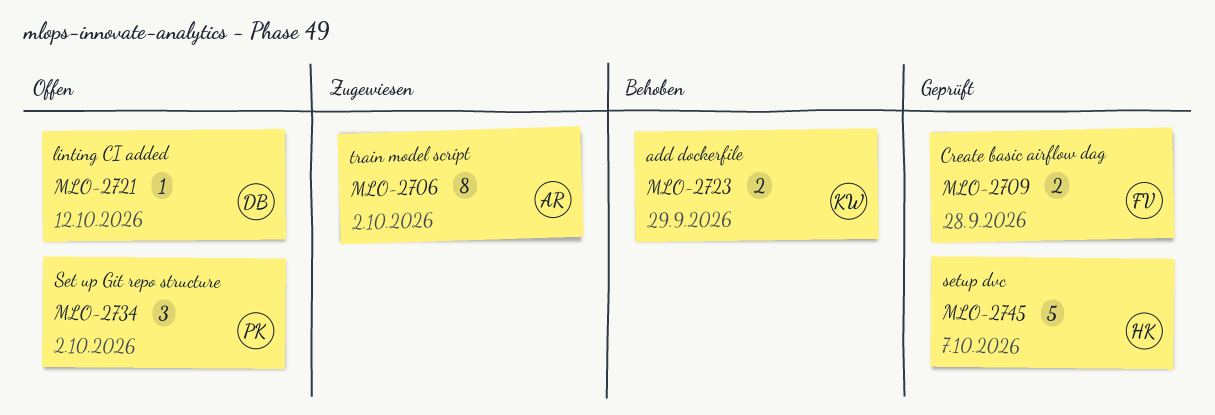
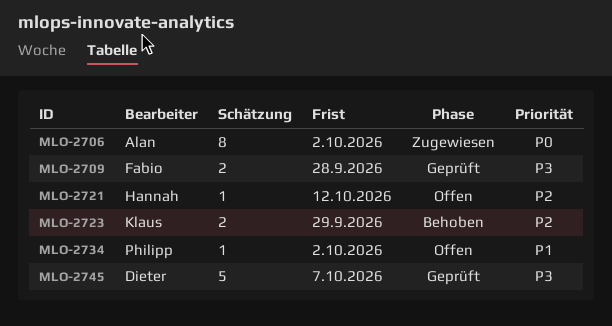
MLO-2721, owner: Dieter -> Hannah
MLO-2734, estimate: 3 -> 1
MLO-2745, owner: Hannah -> Dieter

